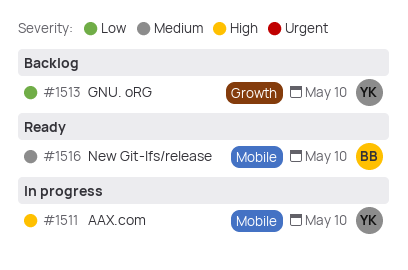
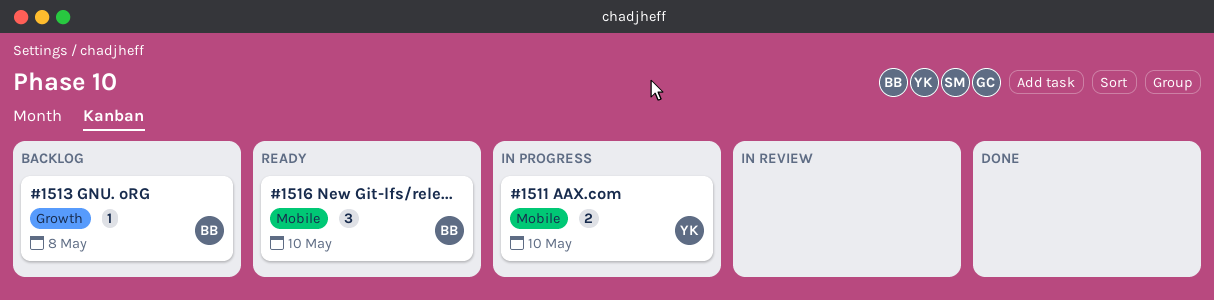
#1513, owner: YK -> BB
#1513, due: May 10 -> May 8

